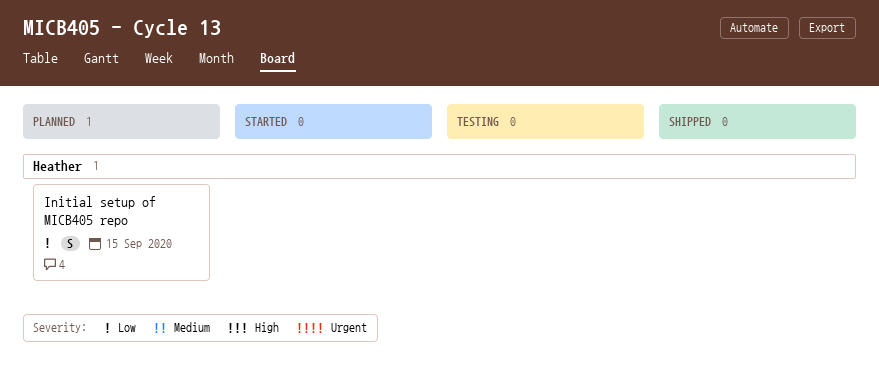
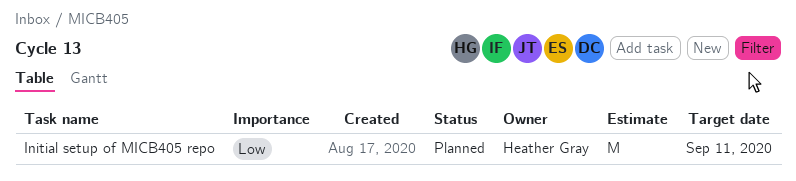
Initial setup of MICB405 repo, estimate: S -> M
Initial setup of MICB405 repo, due: Sep 15 -> Sep 11

